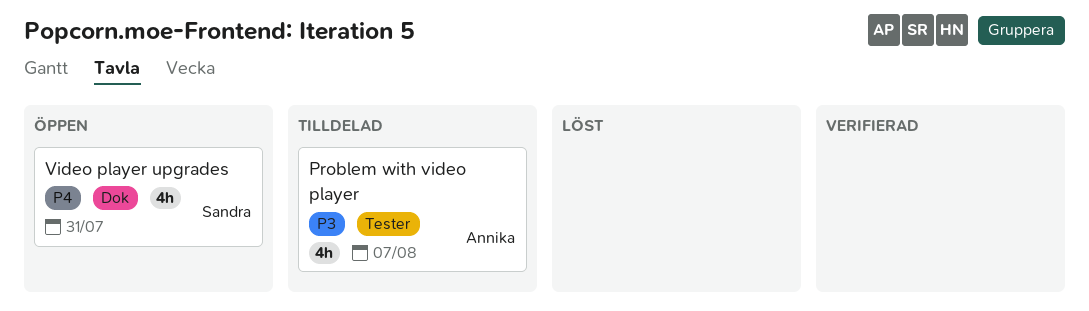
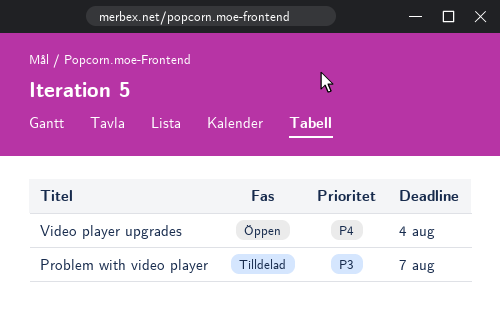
Video player upgrades, due: Jul 31 -> Aug 4

